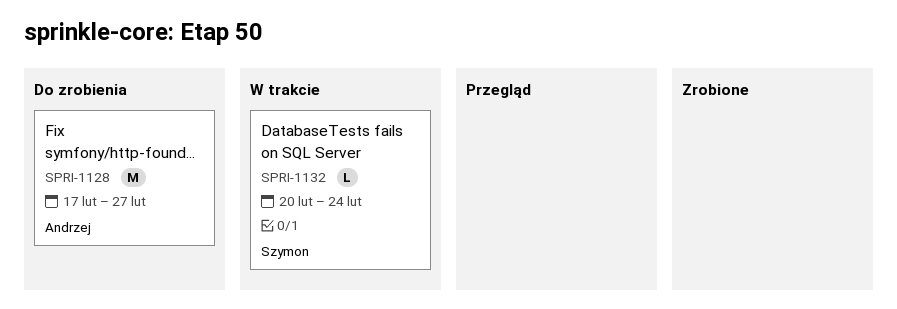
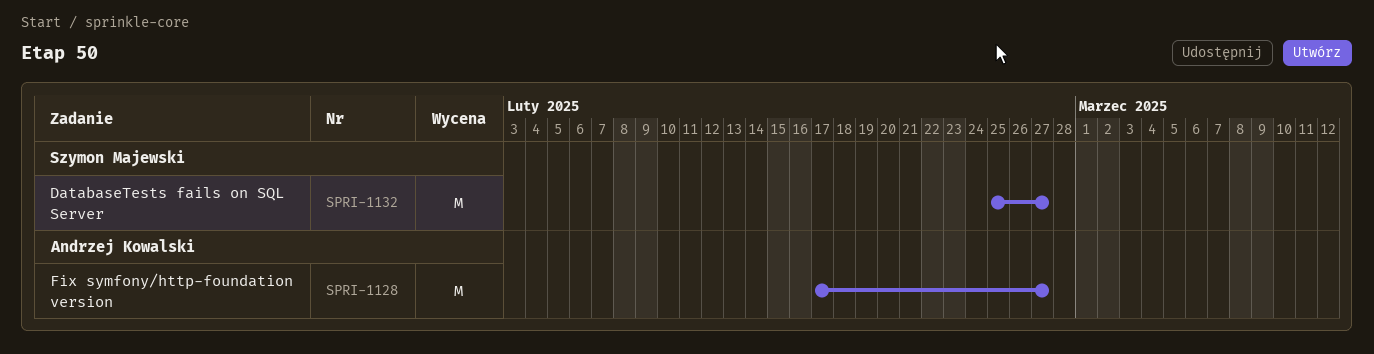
SPRI-1132, estimate: L -> M
SPRI-1132, start: Feb 20 -> Feb 25
SPRI-1132, due: Feb 24 -> Feb 27

